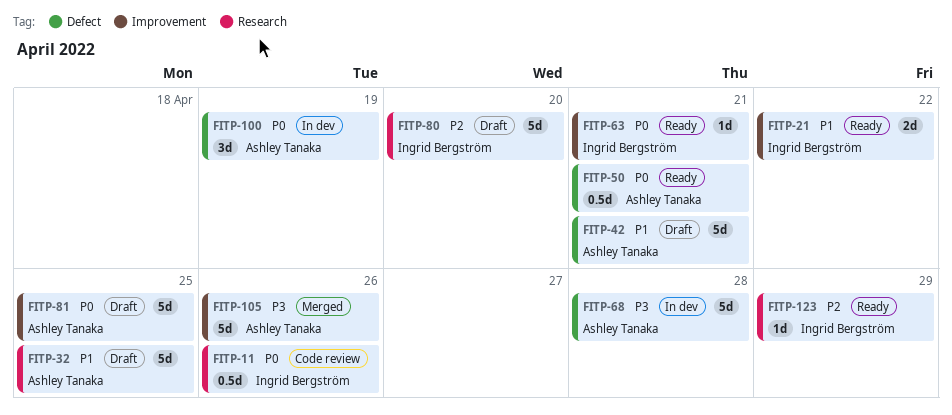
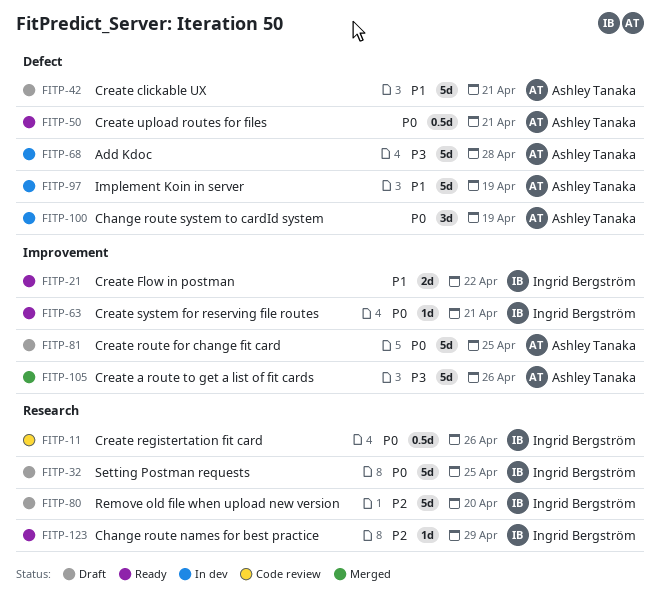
FITP-32, owner: Ashley Tanaka -> Ingrid Bergström
FITP-32, priority: P1 -> P0
FITP-97: none -> present

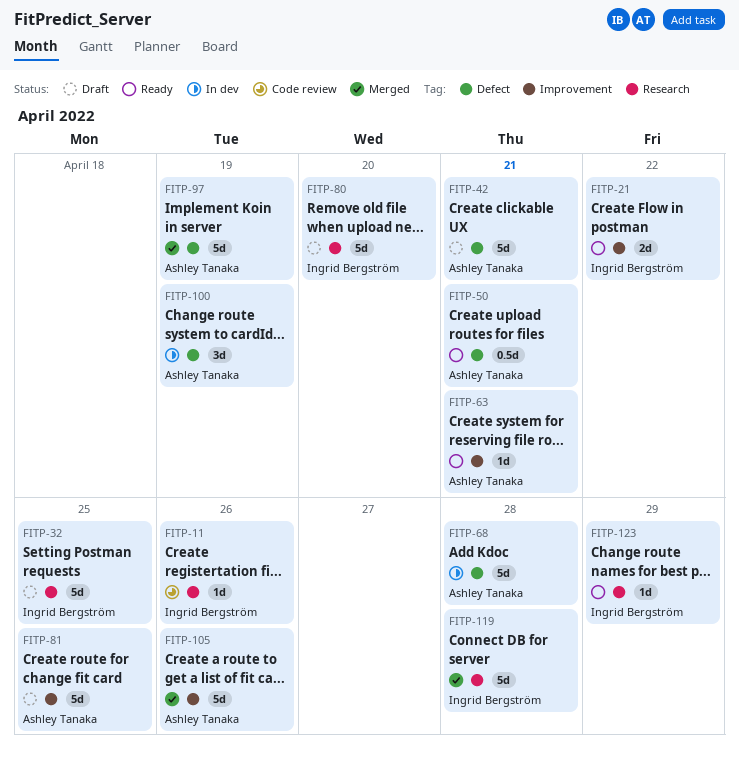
FITP-11, estimate: 0.5d -> 1d
FITP-63, owner: Ingrid Bergström -> Ashley Tanaka
FITP-97, status: In dev -> Merged
FITP-119: none -> present

